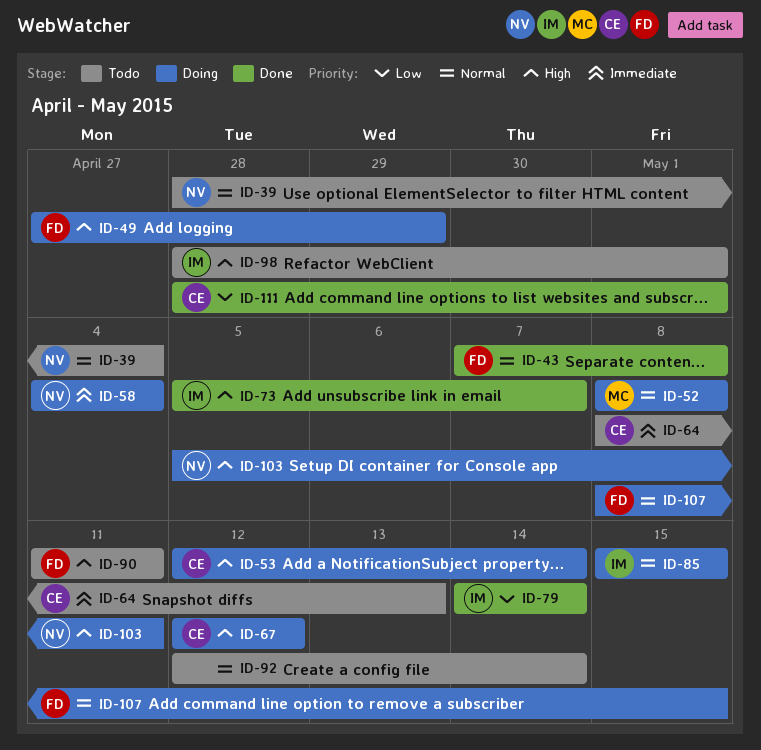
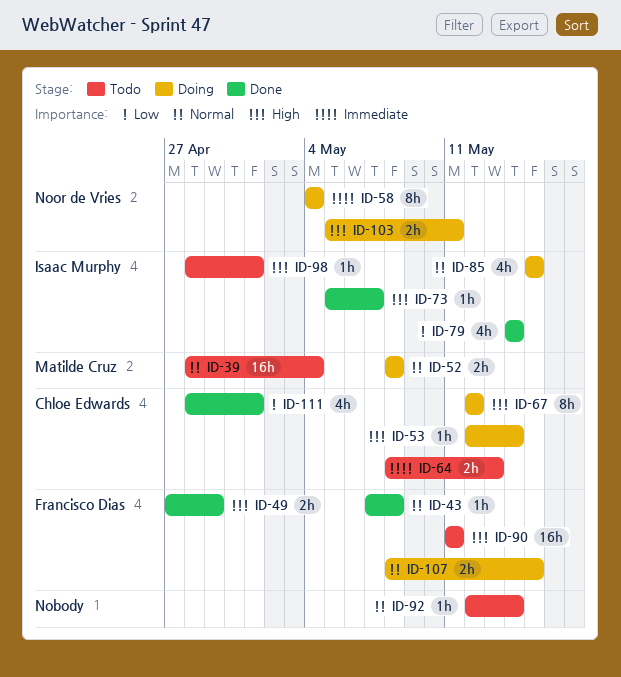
ID-39, owner: Noor de Vries -> Matilde Cruz
ID-49, status: Doing -> Done

